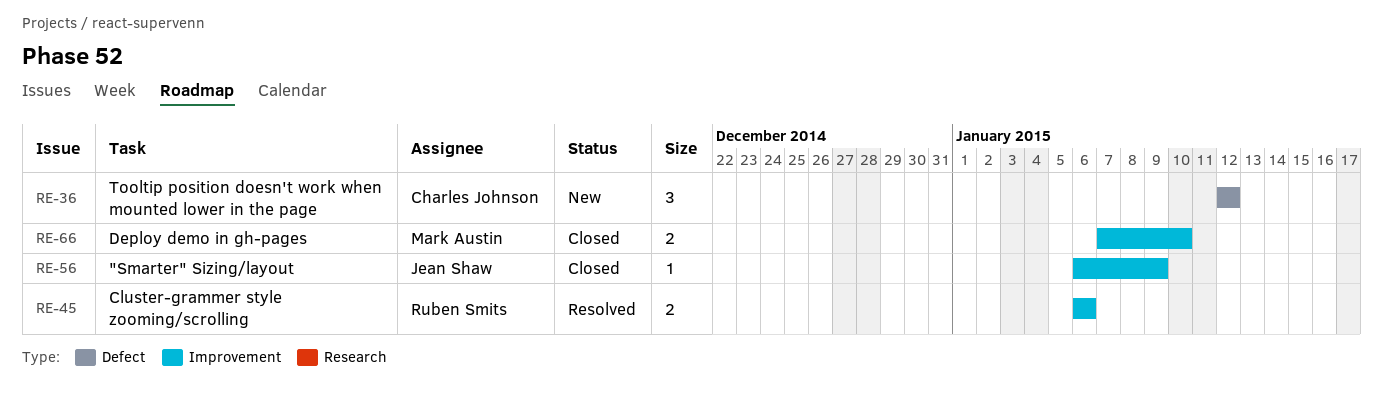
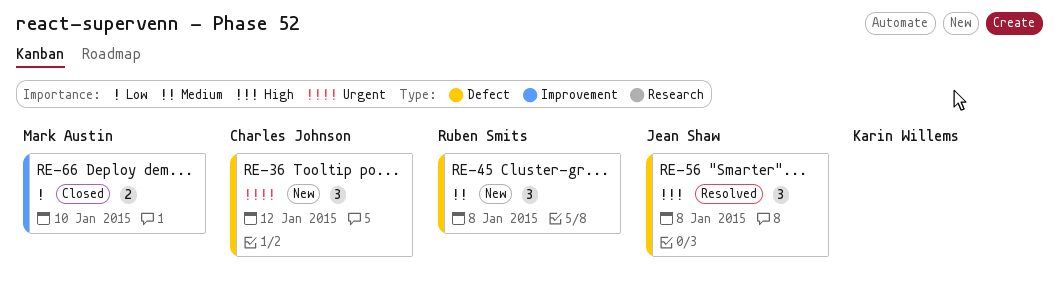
RE-45, status: Resolved -> New
RE-45, label: Improvement -> Defect
RE-45, estimate: 2 -> 3
RE-45, due: Jan 6 -> Jan 8
RE-56, status: Closed -> Resolved
RE-56, label: Improvement -> Defect
RE-56, estimate: 1 -> 3
RE-56, due: Jan 9 -> Jan 8

